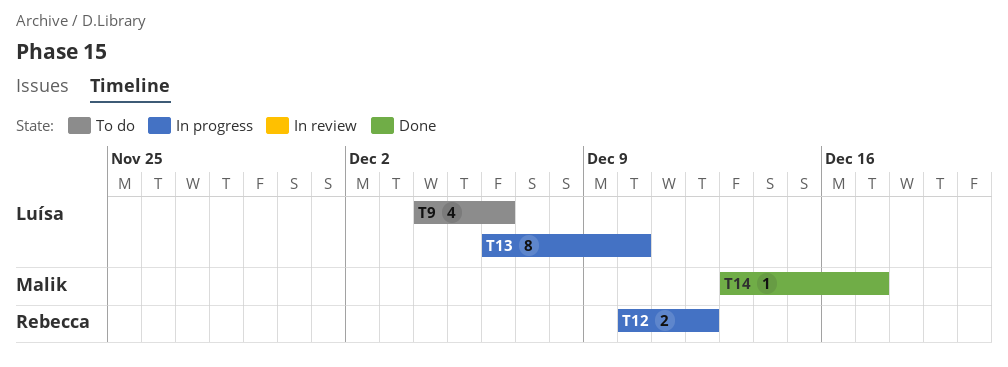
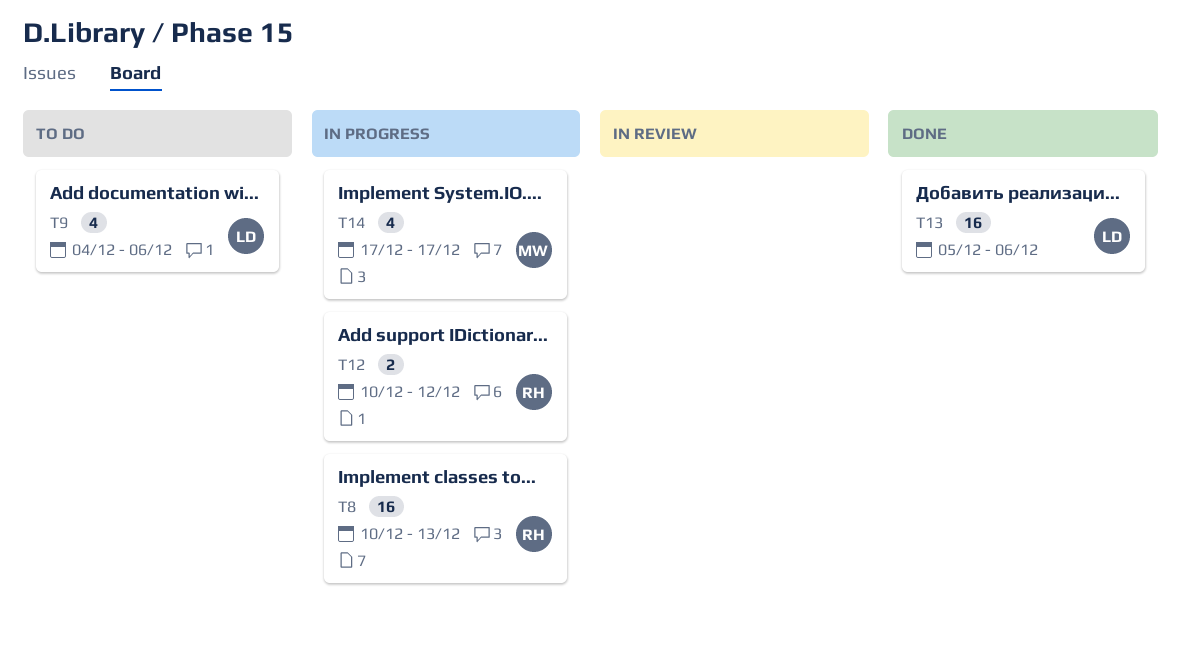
T8: none -> present
T13, status: In progress -> Done
T13, estimate: 8 -> 16
T13, start: Dec 6 -> Dec 5
T13, due: Dec 10 -> Dec 6
T14, status: Done -> In progress
T14, estimate: 1 -> 4
T14, start: Dec 13 -> Dec 17

